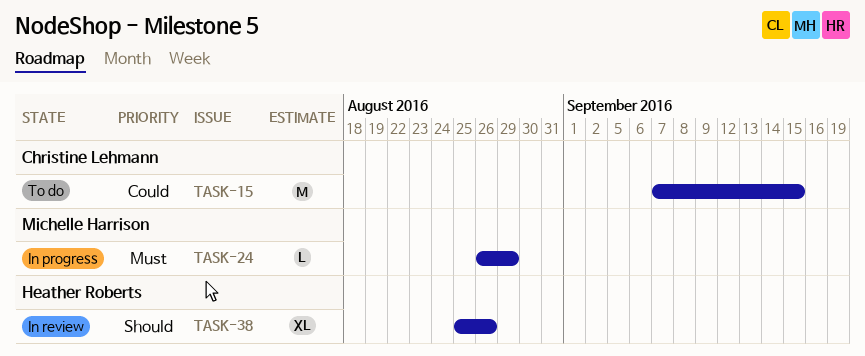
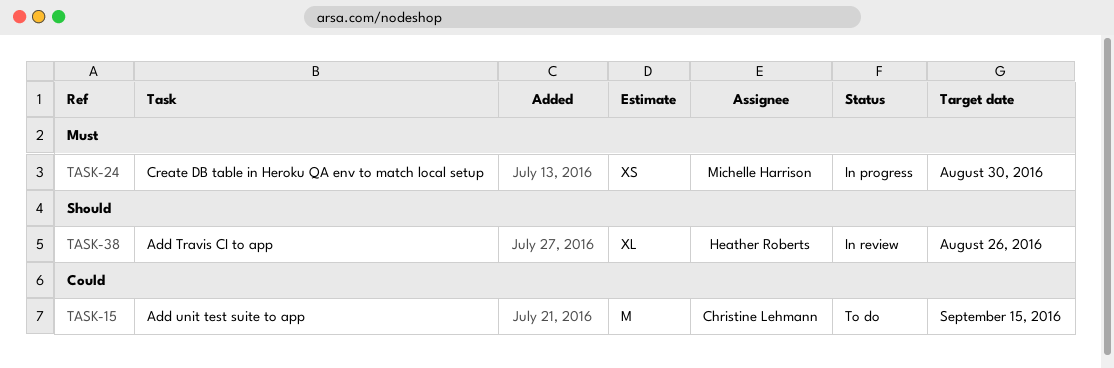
TASK-24, estimate: L -> XS
TASK-24, due: Aug 29 -> Aug 30

